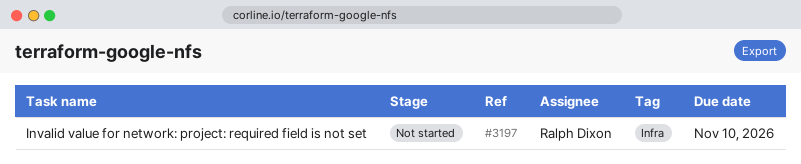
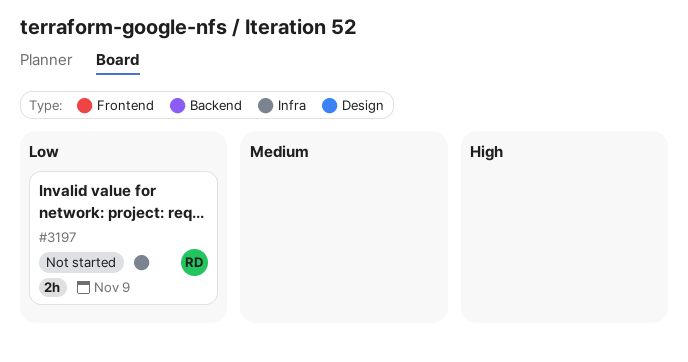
#3197, due: Nov 10 -> Nov 9

